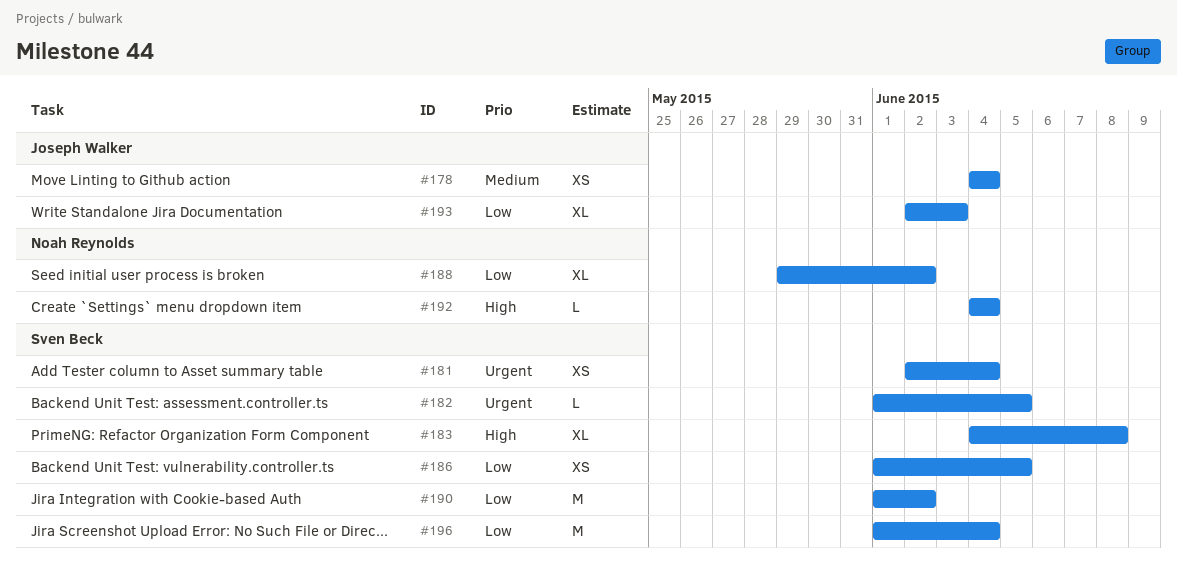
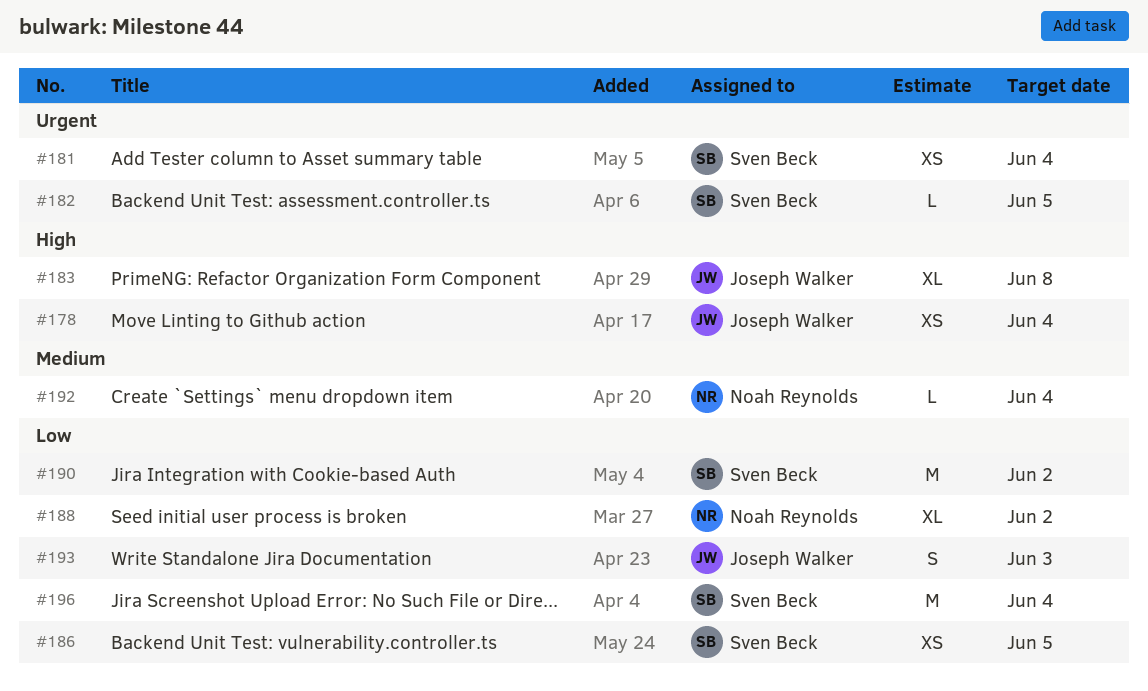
#178, priority: Medium -> High
#183, owner: Sven Beck -> Joseph Walker
#192, priority: High -> Medium
#193, estimate: XL -> S

